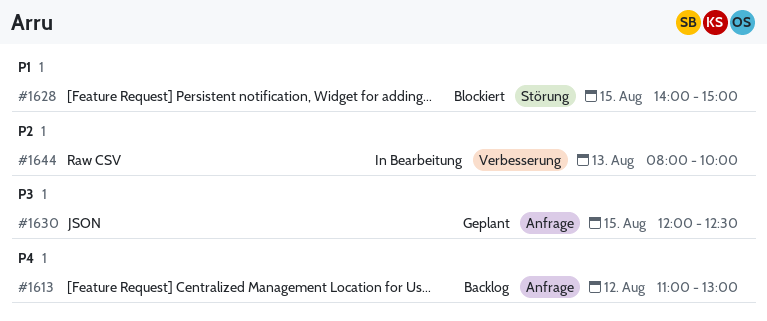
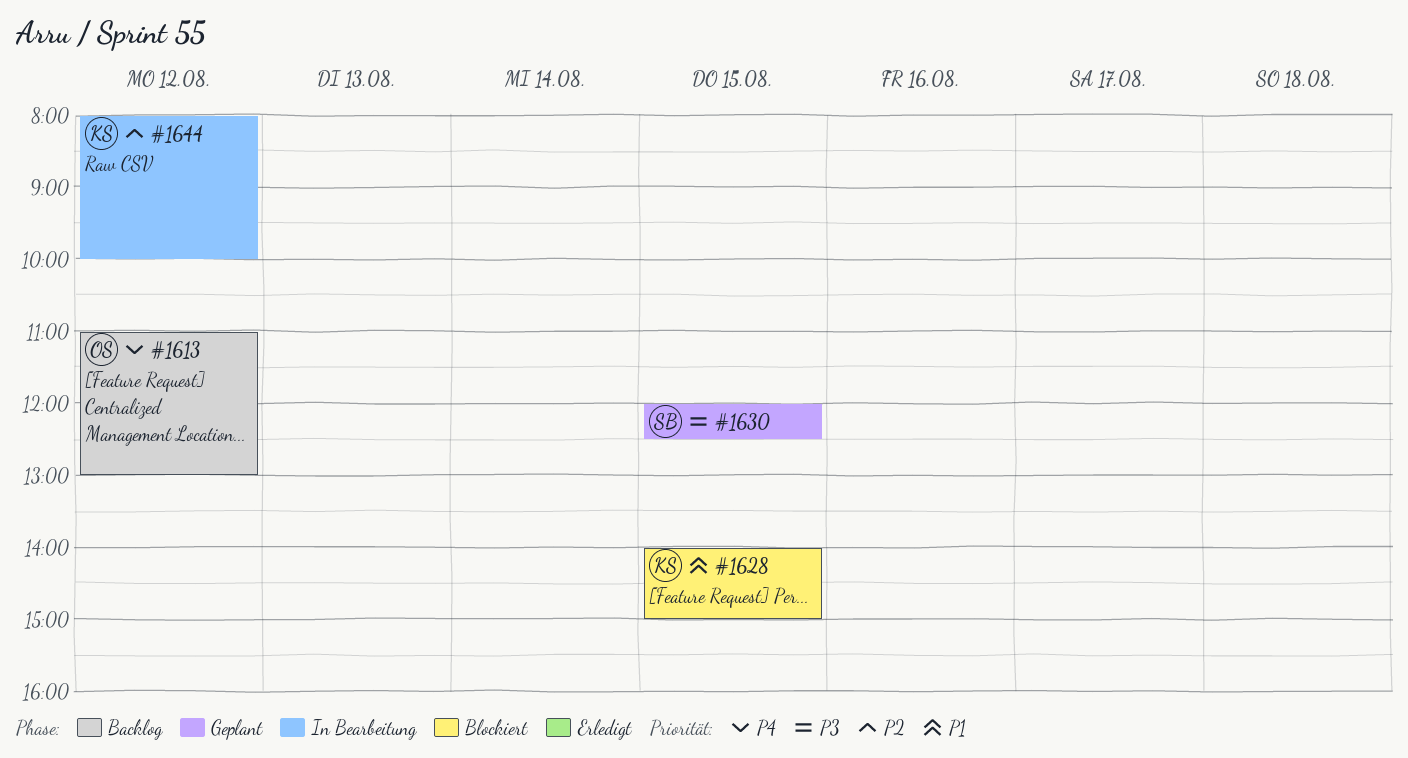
#1644, day: Aug 13 -> Aug 12

